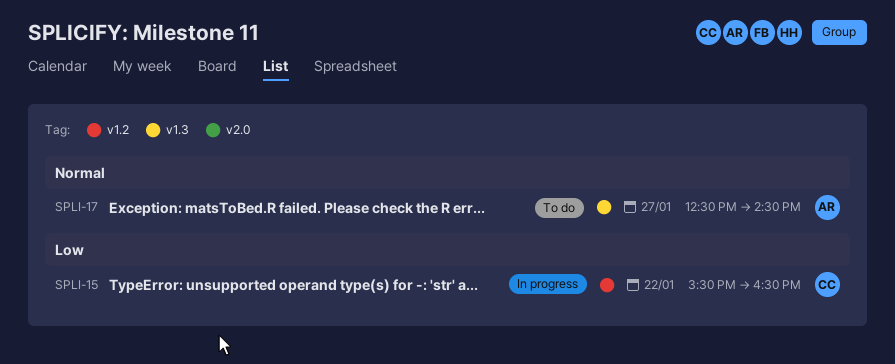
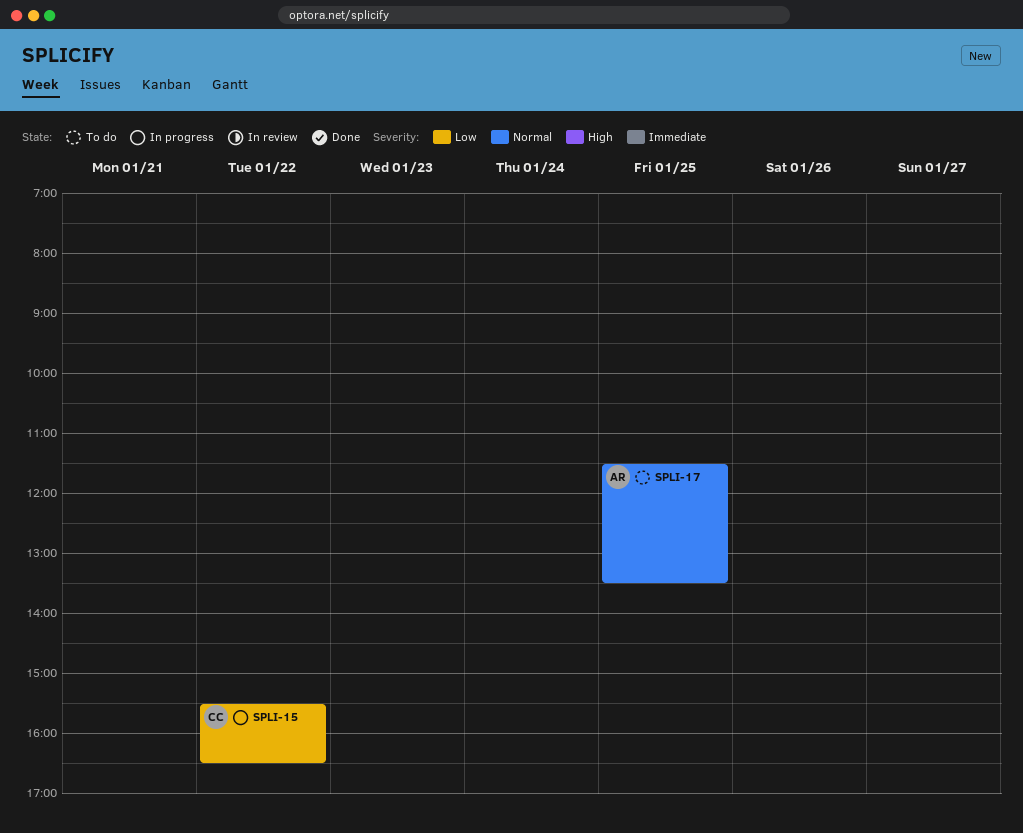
SPLI-17, day: Jan 27 -> Jan 25
SPLI-17, begins: 12:30 -> 11:30
SPLI-17, ends: 14:30 -> 13:30

